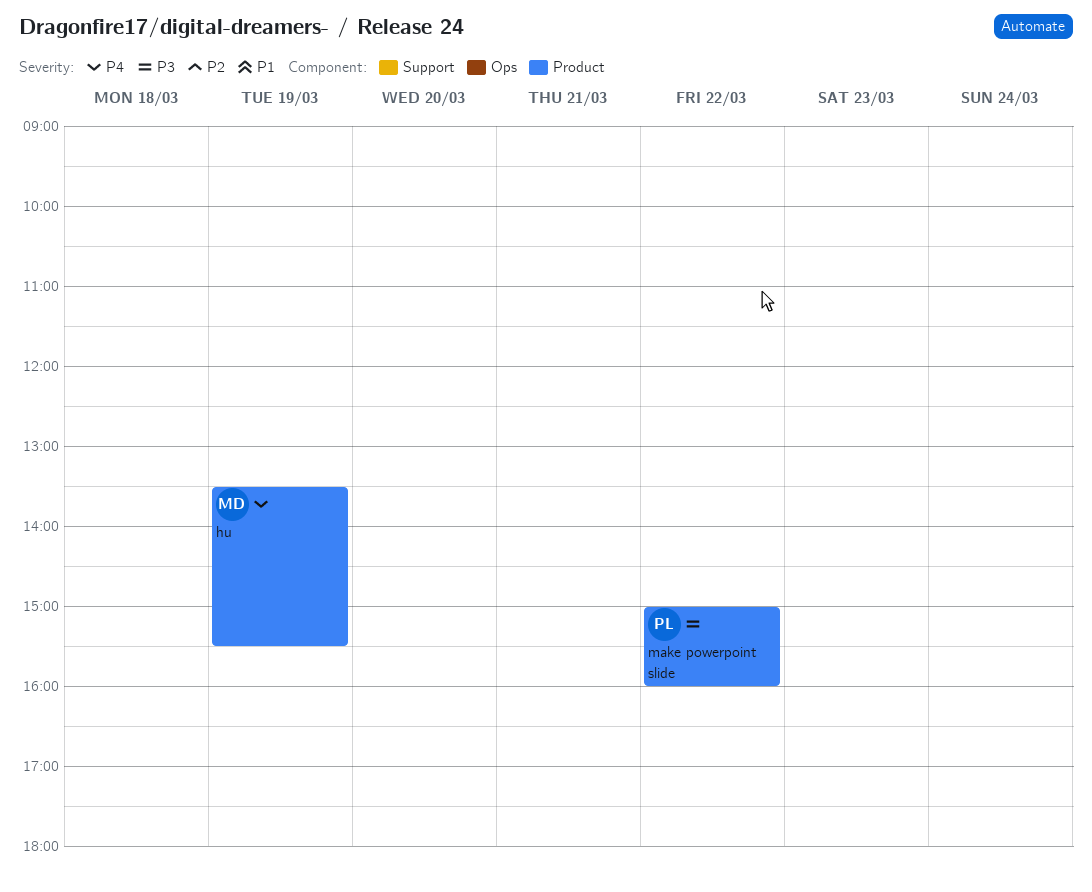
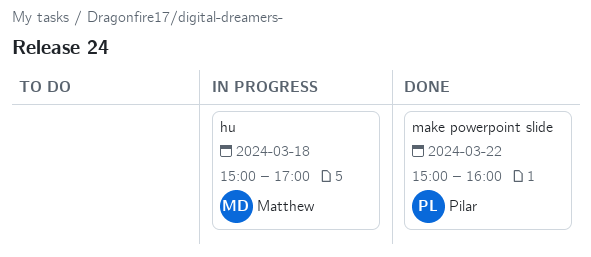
hu, day: Mar 19 -> Mar 18
hu, begins: 13:30 -> 15:00
hu, ends: 15:30 -> 17:00

